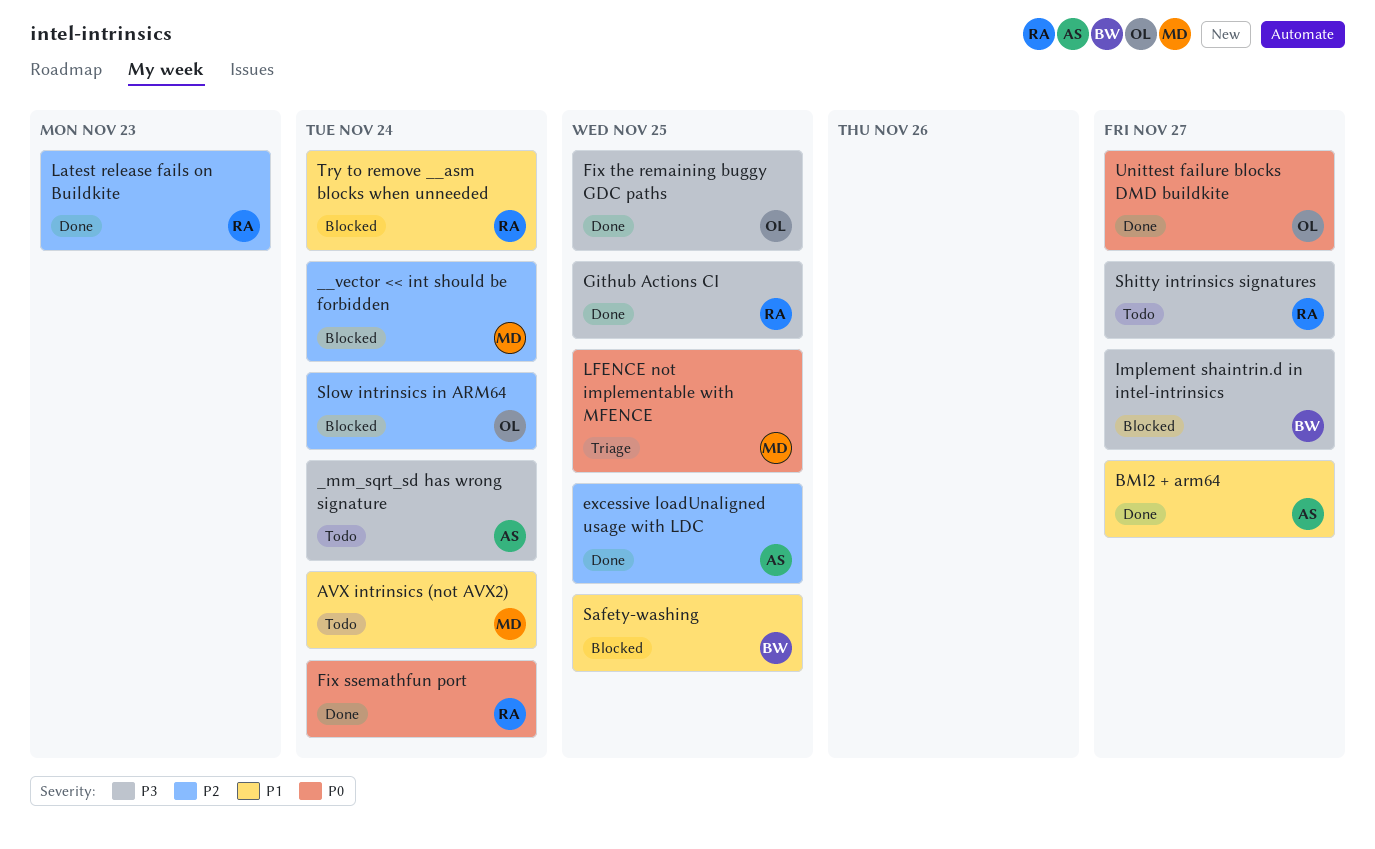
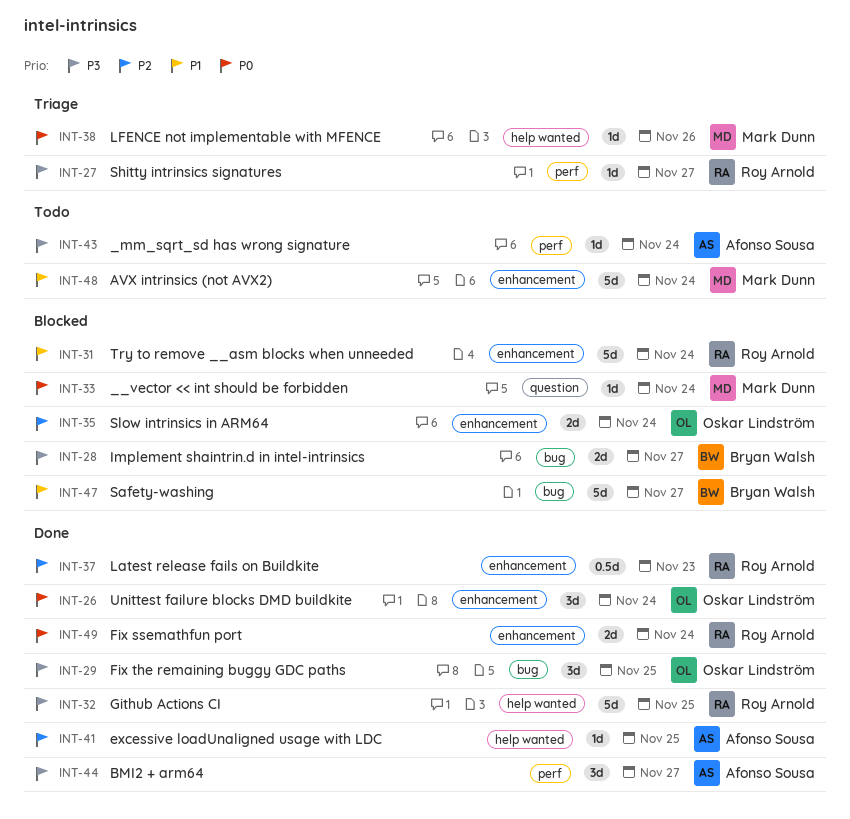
__vector << int should be forbidden, priority: P2 -> P0
BMI2 + arm64, priority: P1 -> P3
LFENCE not implementable with MFENCE, due: Nov 25 -> Nov 26
Safety-washing, due: Nov 25 -> Nov 27
Shitty intrinsics signatures, status: Todo -> Triage
Unittest failure blocks DMD buildkite, due: Nov 27 -> Nov 24

